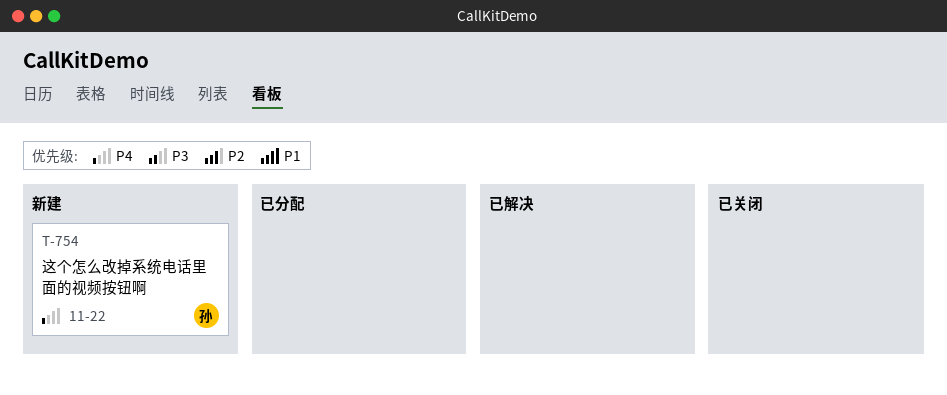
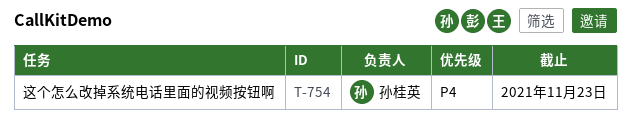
T-754, due: Nov 22 -> Nov 23

